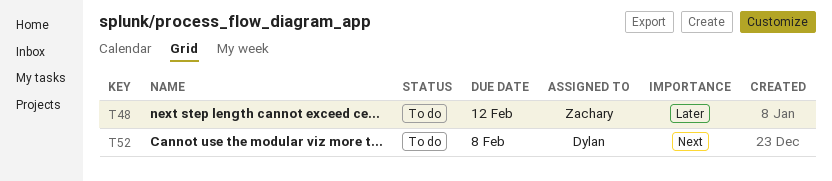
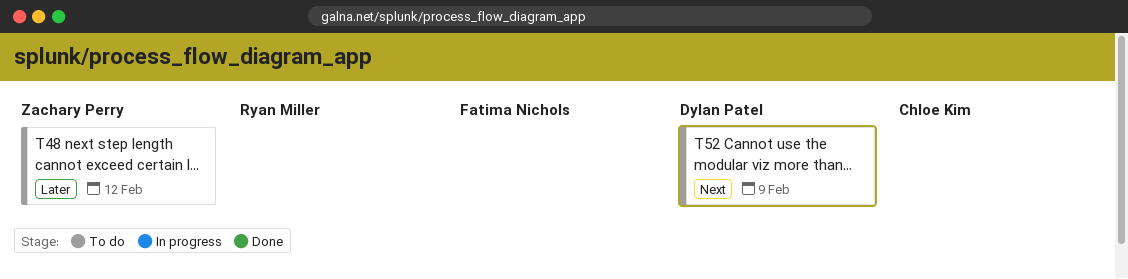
T52, due: Feb 8 -> Feb 9

